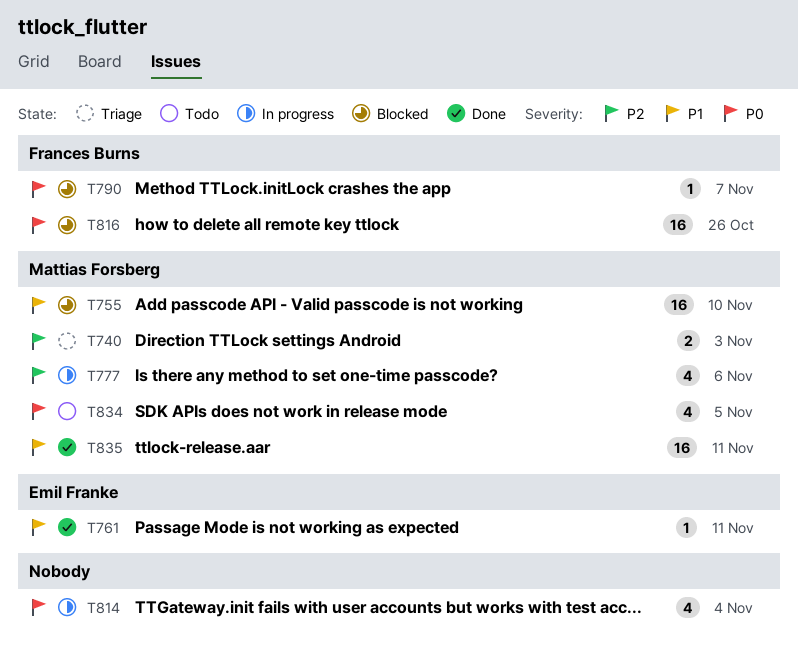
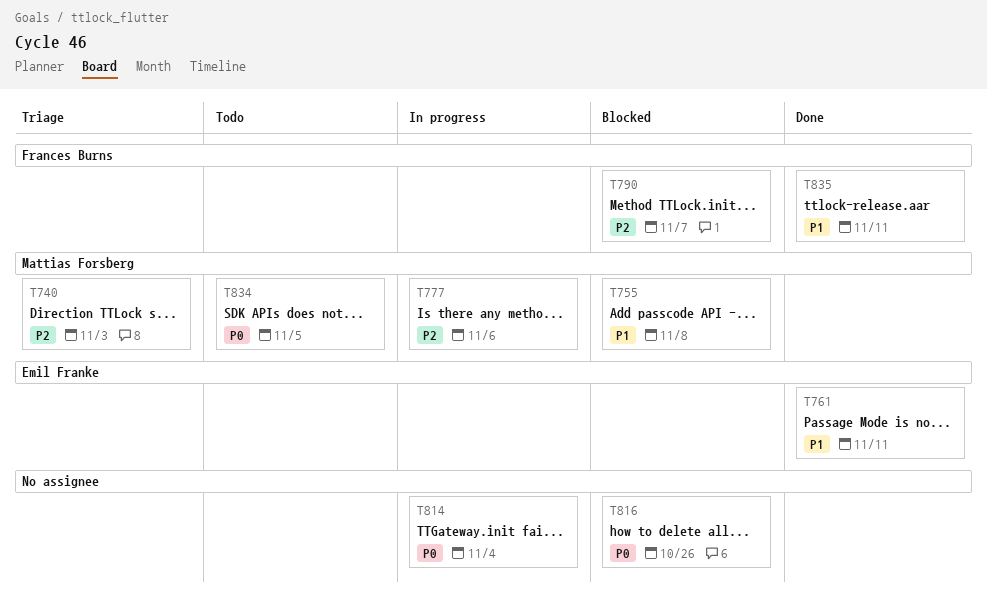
T755, due: Nov 10 -> Nov 8
T790, priority: P0 -> P2
T816, owner: Frances Burns -> none
T835, owner: Mattias Forsberg -> Frances Burns

